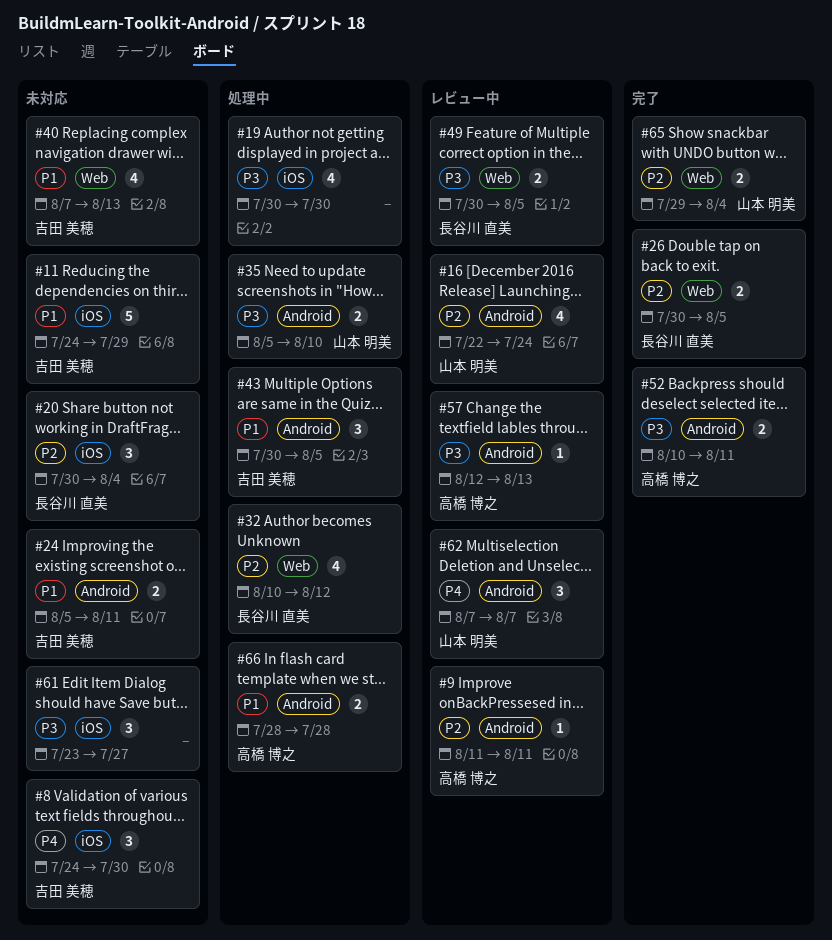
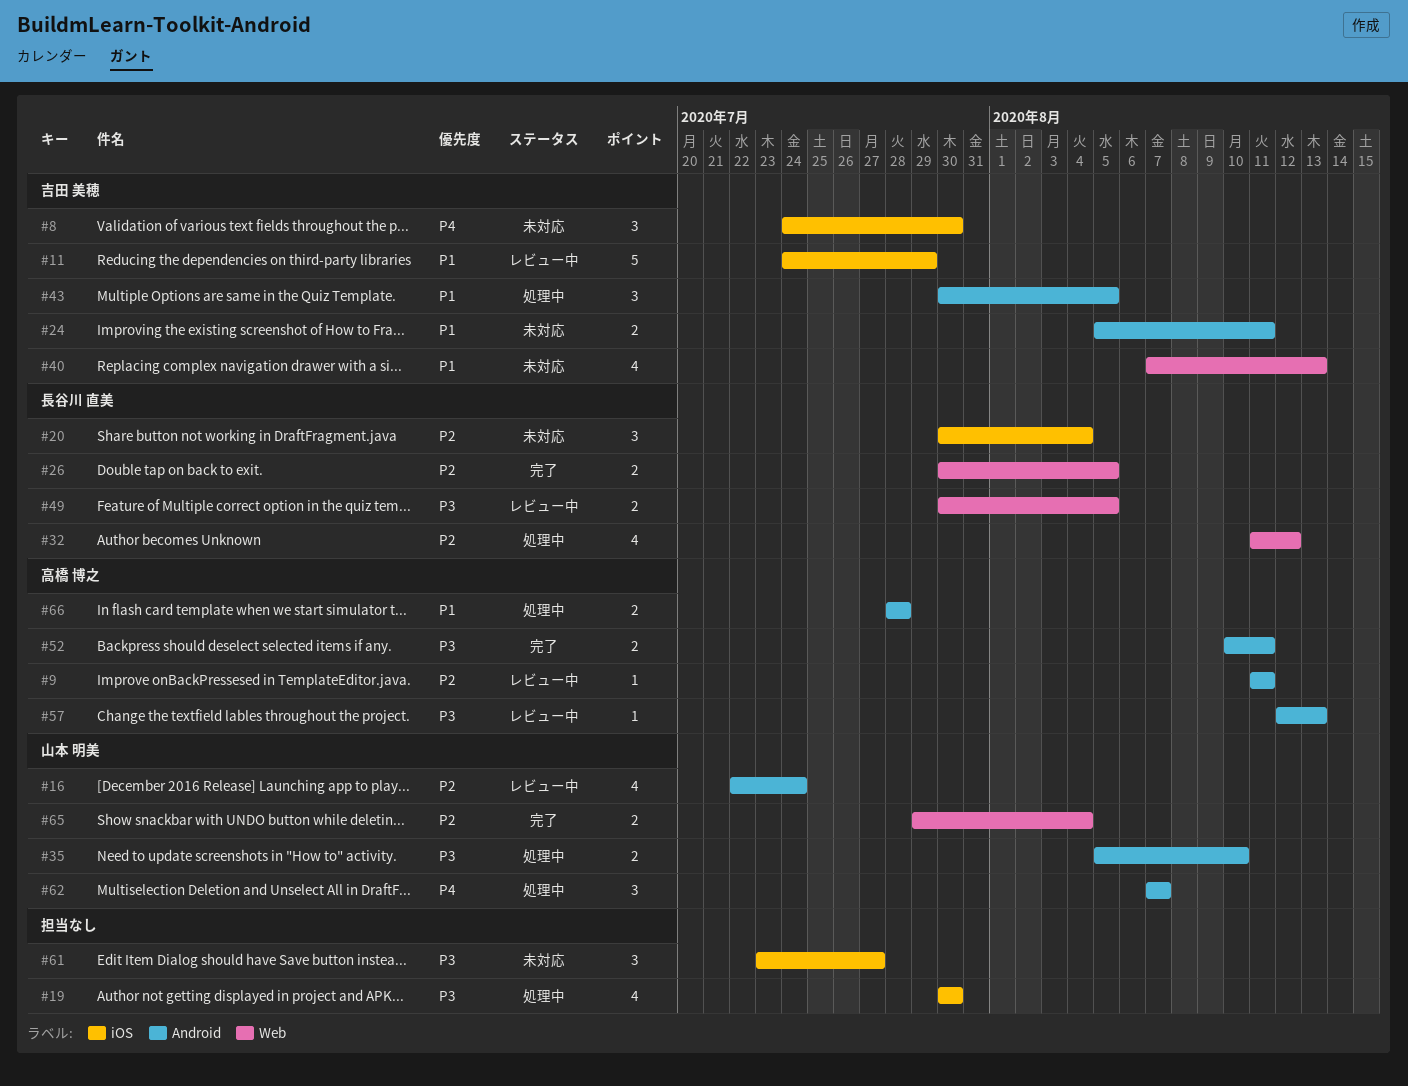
#11, status: 未対応 -> レビュー中
#32, start: Aug 10 -> Aug 11
#62, status: レビュー中 -> 処理中

